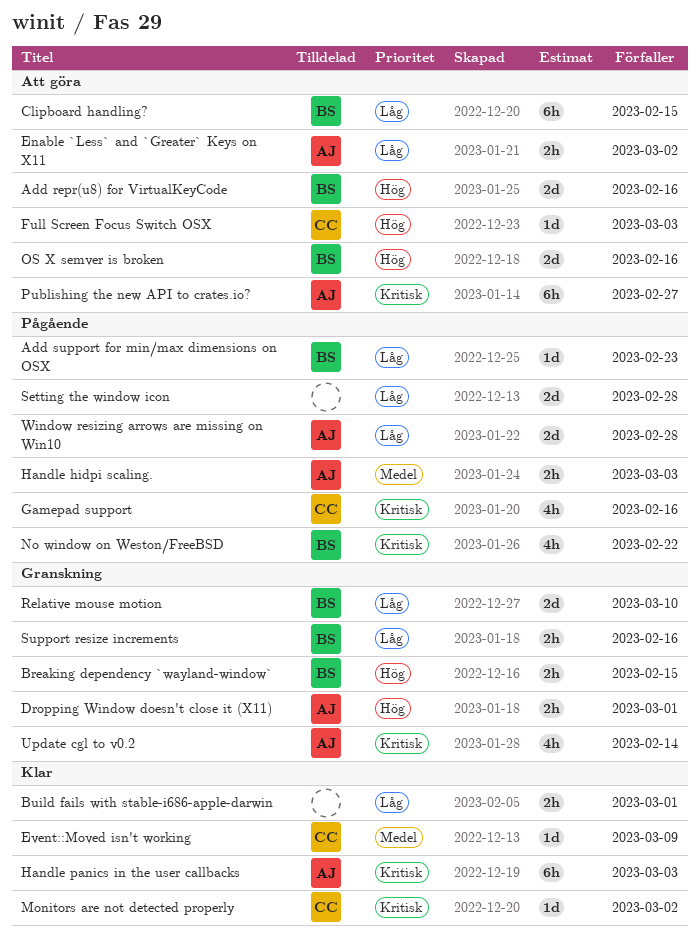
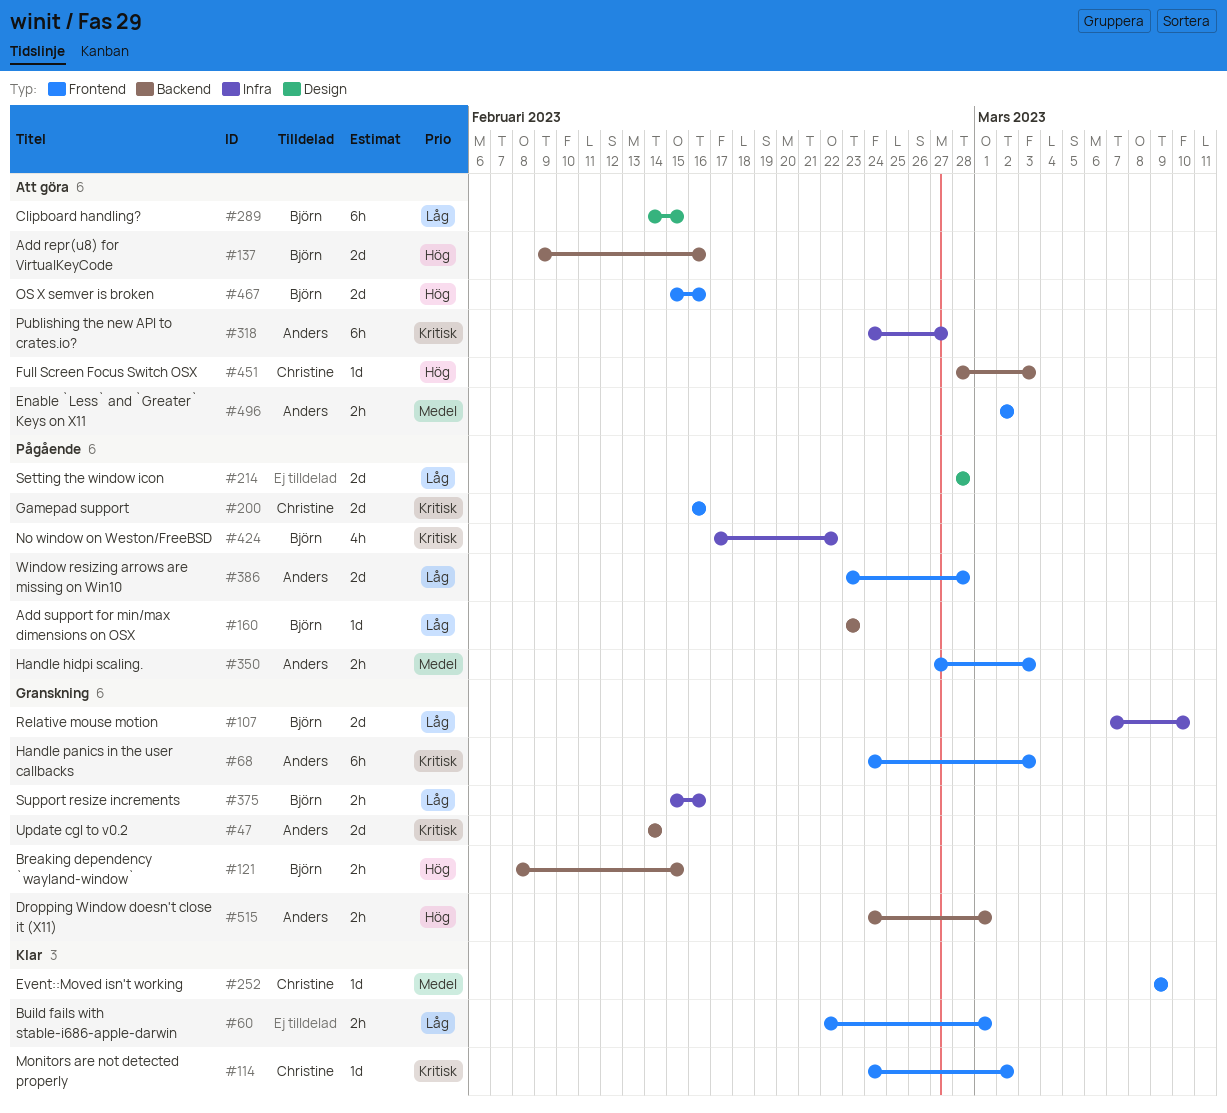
Enable `Less` and `Greater` Keys on X11, priority: Låg -> Medel
Gamepad support, estimate: 4h -> 2d
Handle panics in the user callbacks, status: Klar -> Granskning
Update cgl to v0.2, estimate: 4h -> 2d

